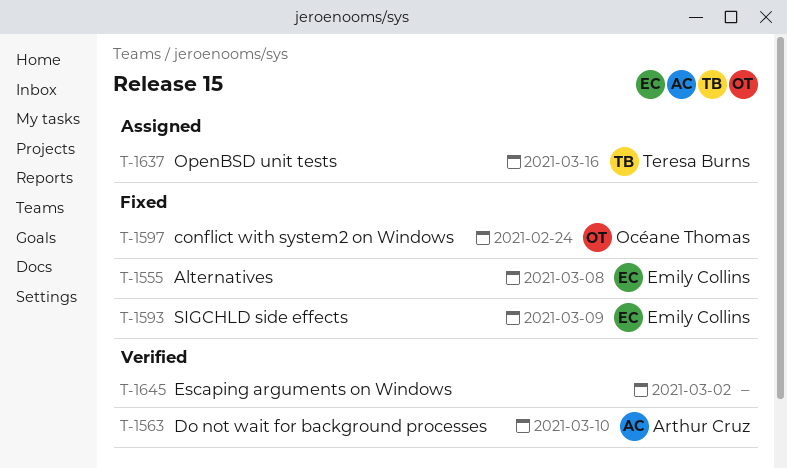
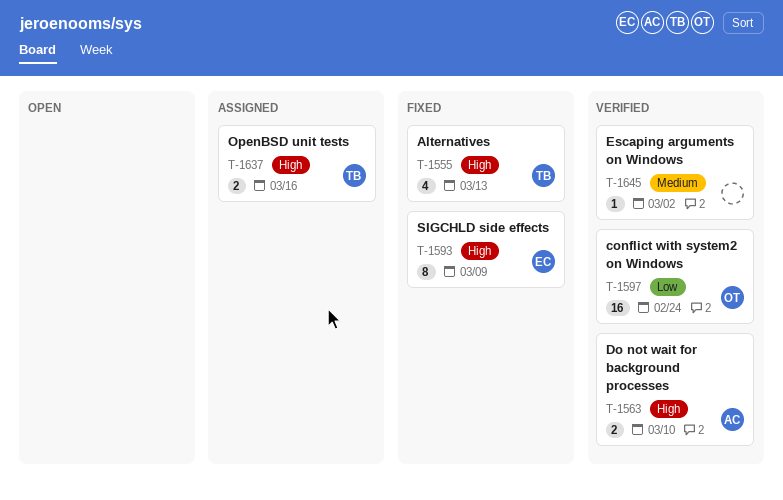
T-1555, owner: Emily Collins -> Teresa Burns
T-1555, due: Mar 8 -> Mar 13
T-1597, status: Fixed -> Verified

